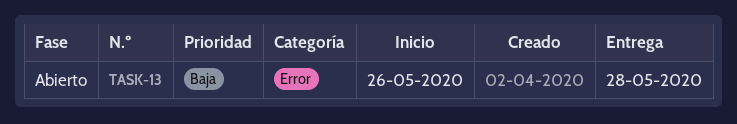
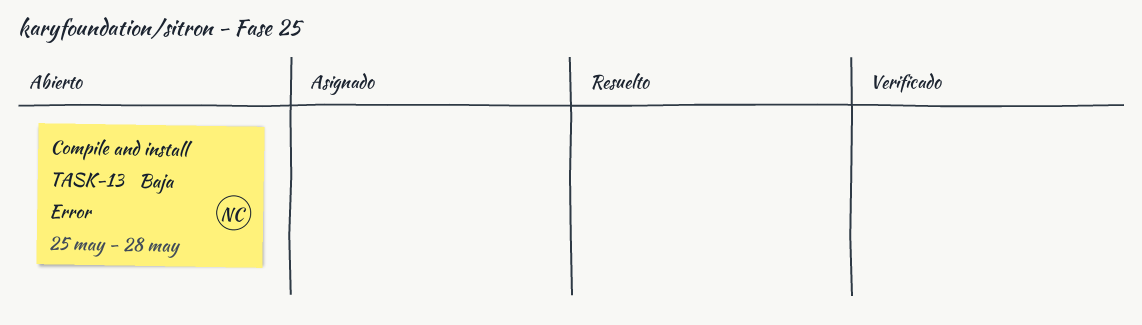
TASK-13, start: May 26 -> May 25

